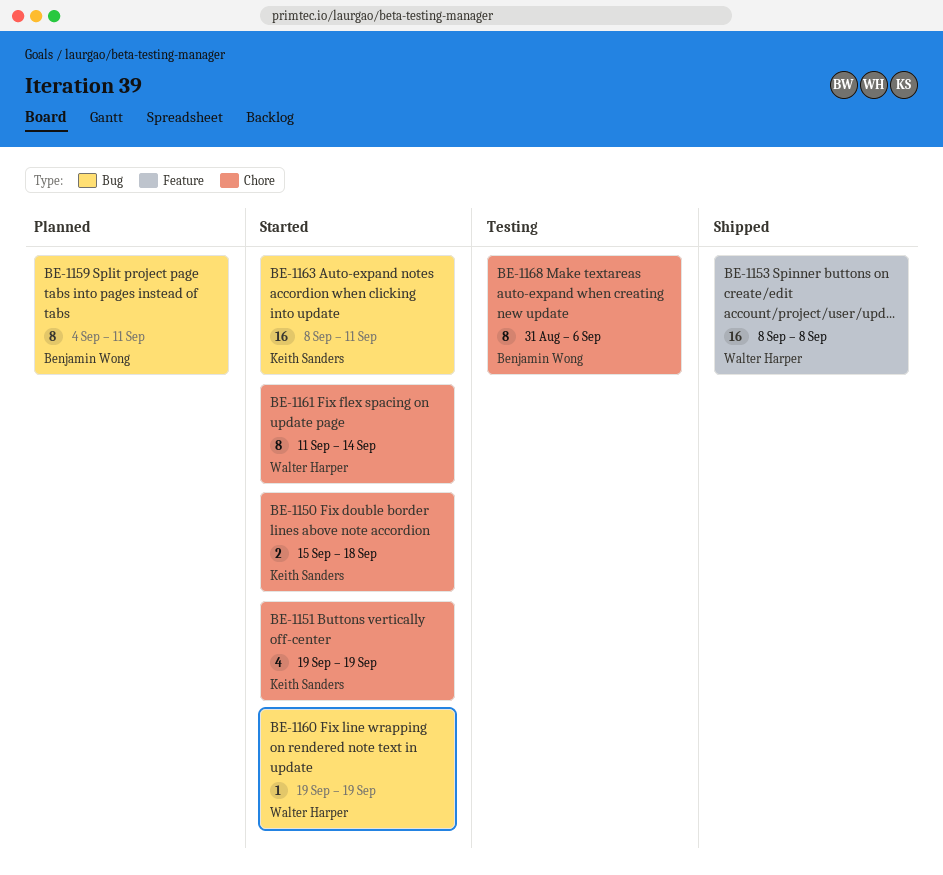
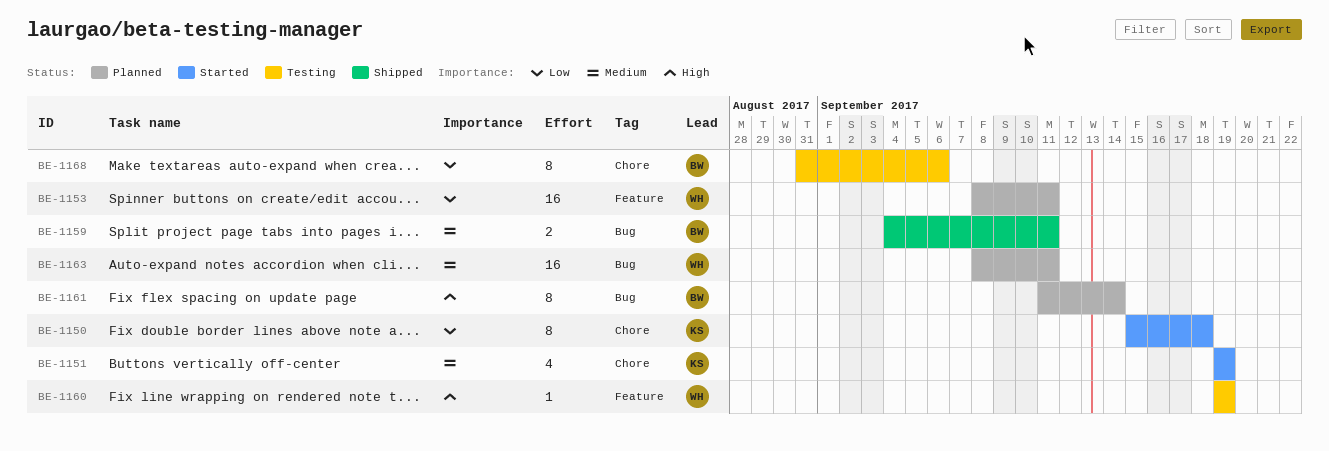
BE-1150, estimate: 2 -> 8
BE-1153, status: Shipped -> Planned
BE-1153, due: Sep 8 -> Sep 11
BE-1159, status: Planned -> Shipped
BE-1159, estimate: 8 -> 2
BE-1160, status: Started -> Testing
BE-1160, label: Bug -> Feature
BE-1161, status: Started -> Planned
BE-1161, owner: Walter Harper -> Benjamin Wong
BE-1161, label: Chore -> Bug
BE-1163, status: Started -> Planned
BE-1163, owner: Keith Sanders -> Walter Harper

